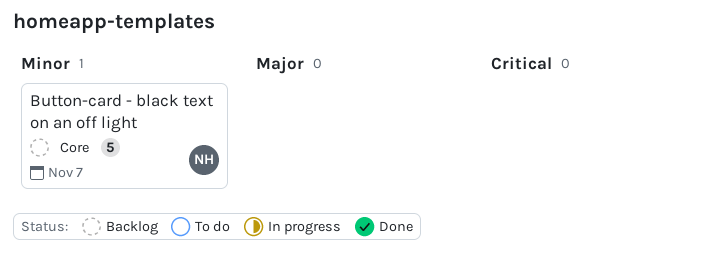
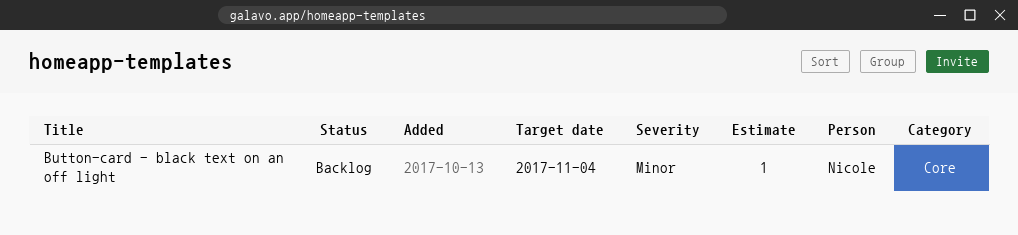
Button-card - black text on an off light, estimate: 5 -> 1
Button-card - black text on an off light, due: Nov 7 -> Nov 4

